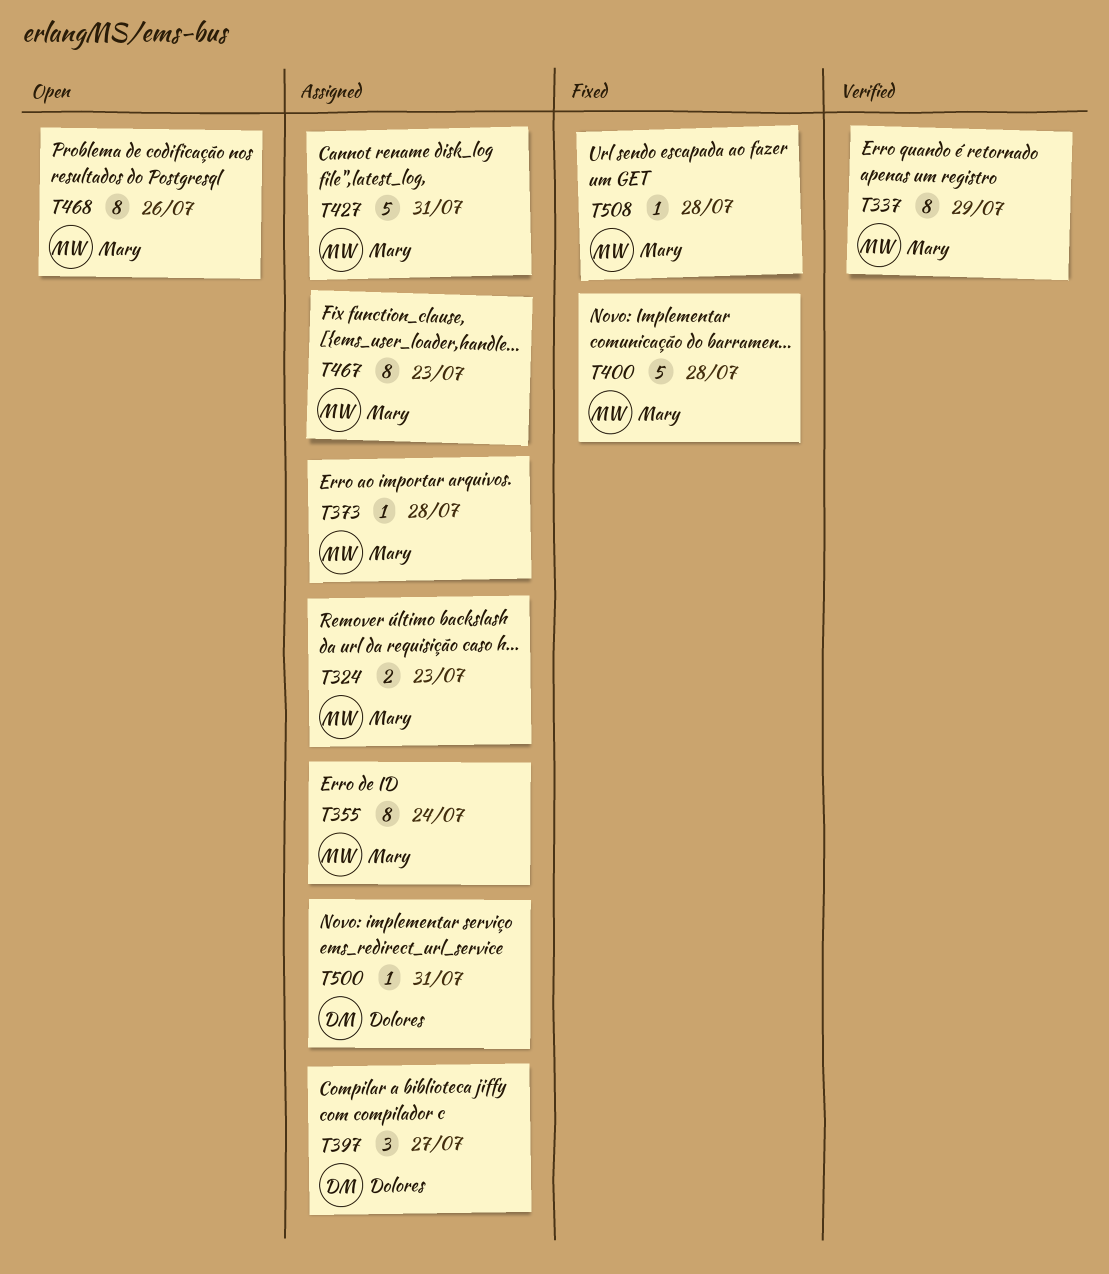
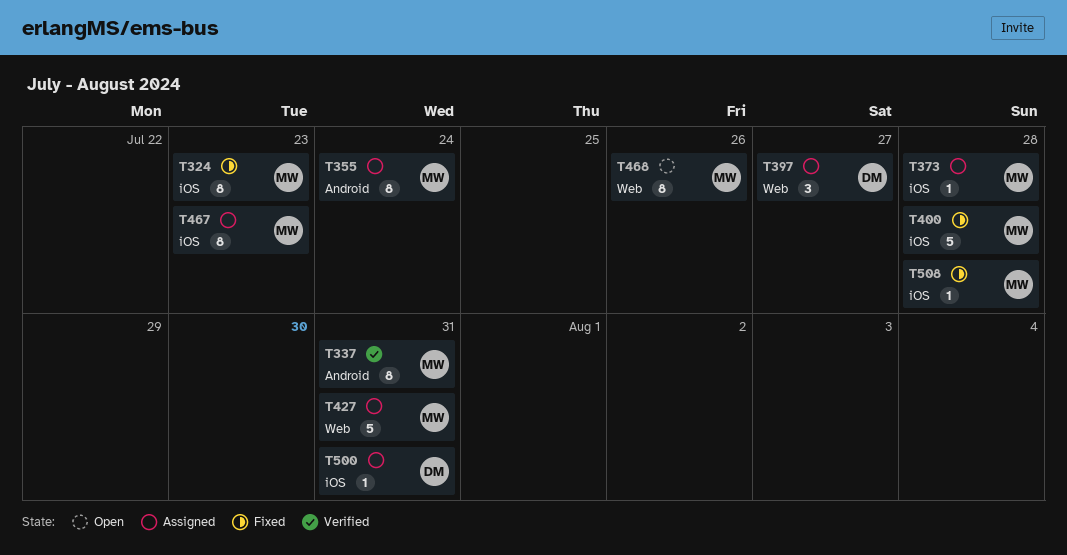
T324, status: Assigned -> Fixed
T324, estimate: 2 -> 8
T337, due: Jul 29 -> Jul 31

